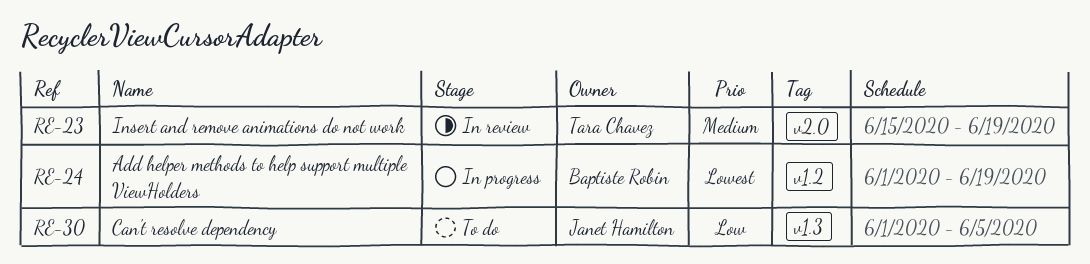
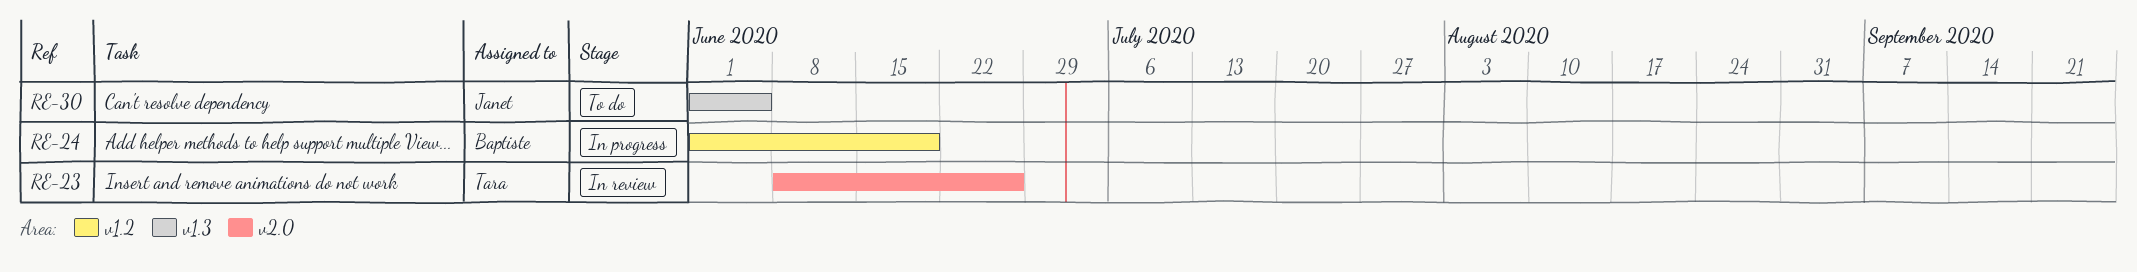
RE-23, start: Jun 15 -> Jun 8
RE-23, due: Jun 19 -> Jun 26

